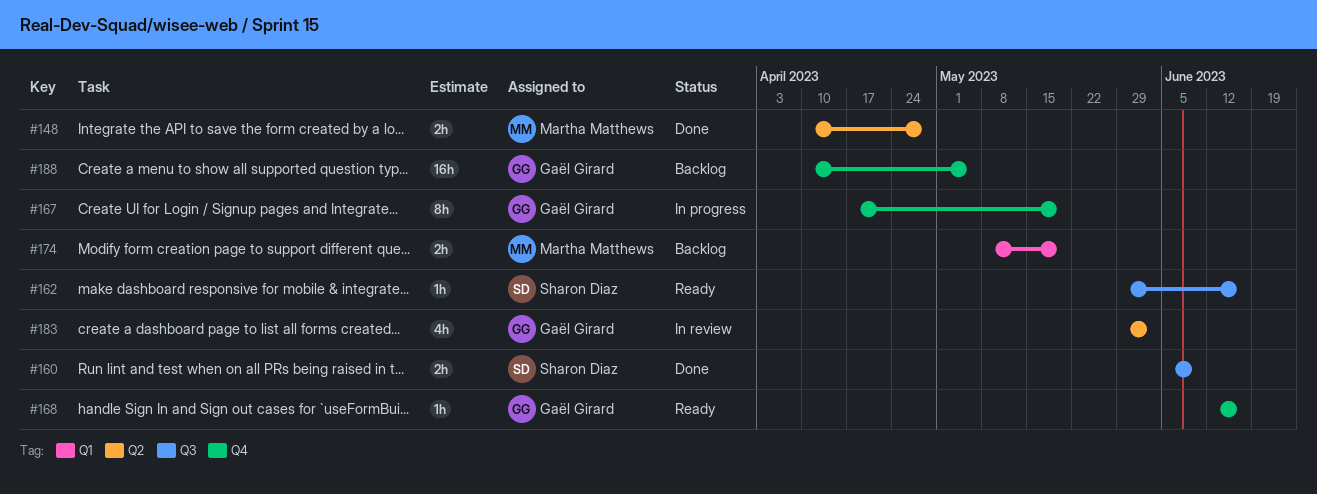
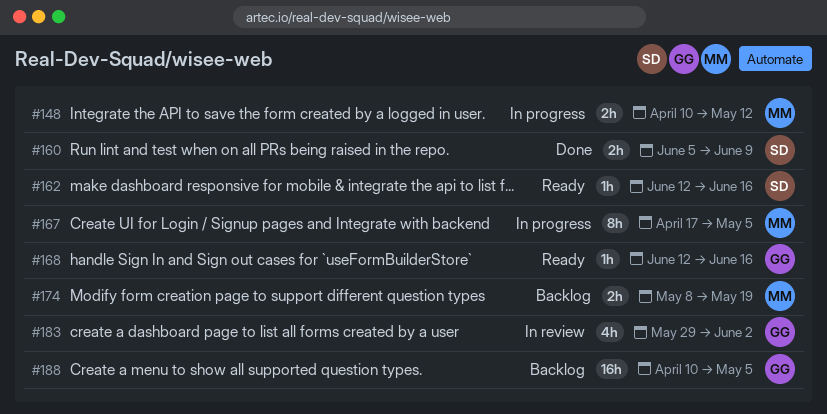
#148, status: Done -> In progress
#148, due: Apr 28 -> May 12
#162, start: May 29 -> Jun 12
#167, owner: Gaël Girard -> Martha Matthews
#167, due: May 19 -> May 5

